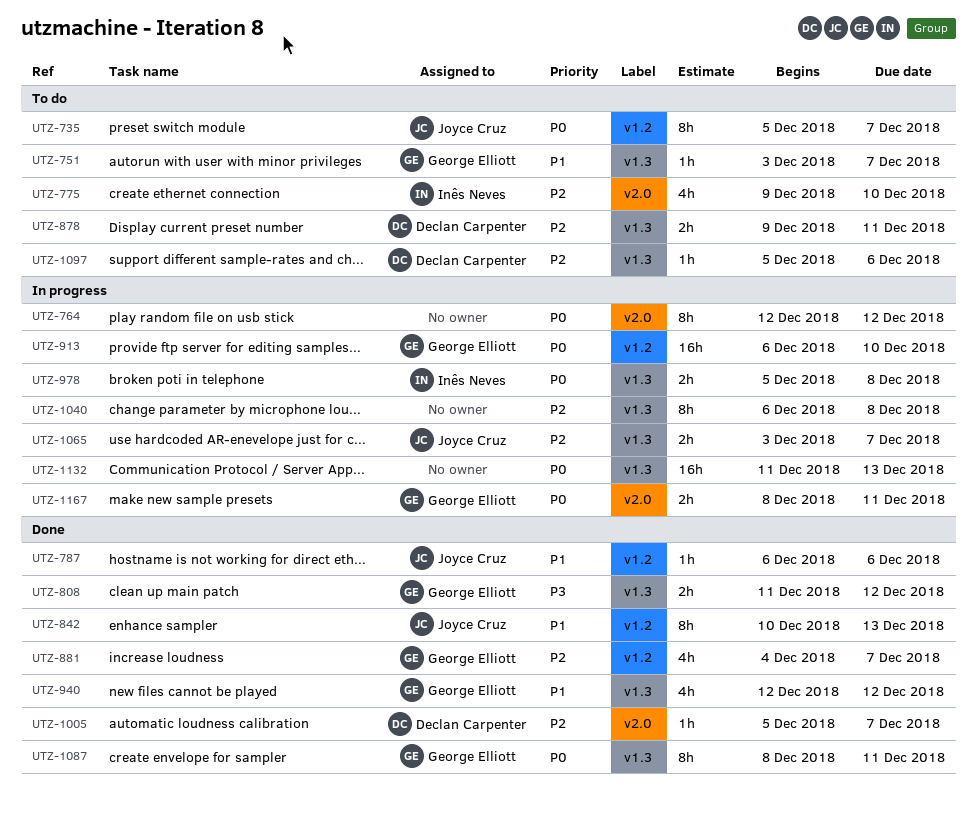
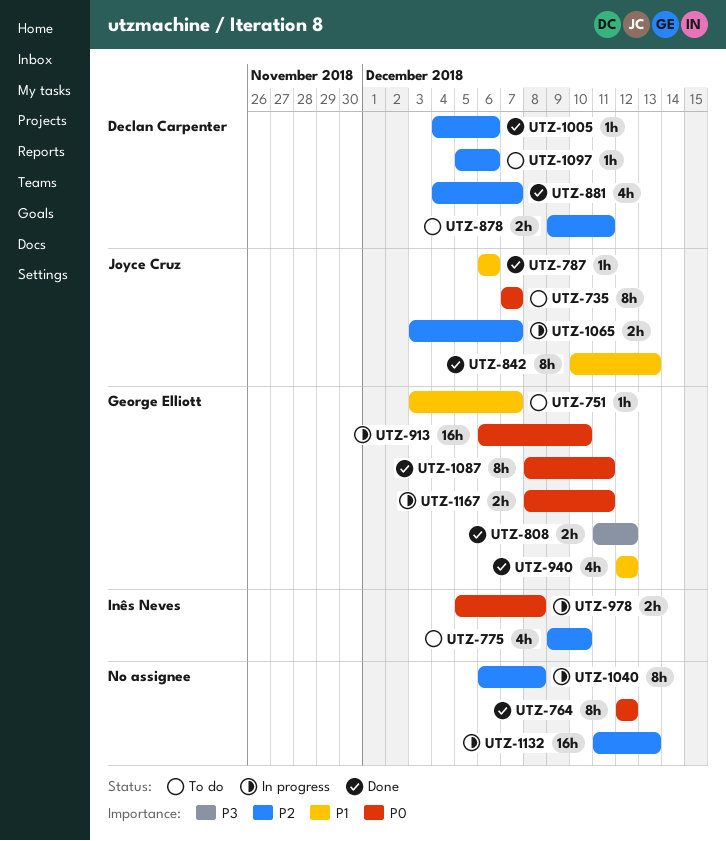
UTZ-735, start: Dec 5 -> Dec 7
UTZ-764, status: In progress -> Done
UTZ-881, owner: George Elliott -> Declan Carpenter
UTZ-1005, start: Dec 5 -> Dec 4
UTZ-1005, due: Dec 7 -> Dec 6
UTZ-1132, priority: P0 -> P2

